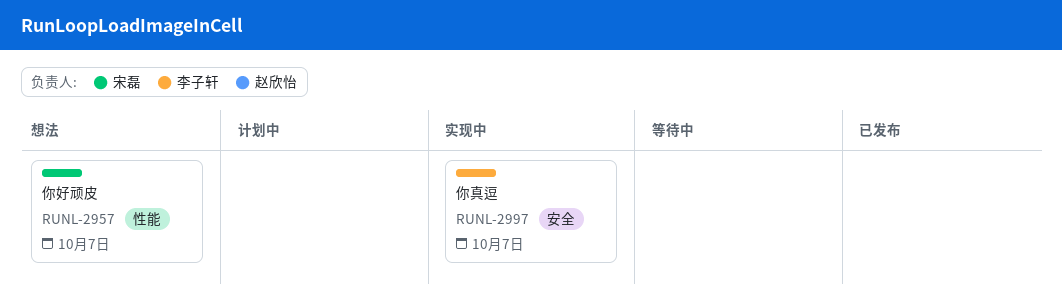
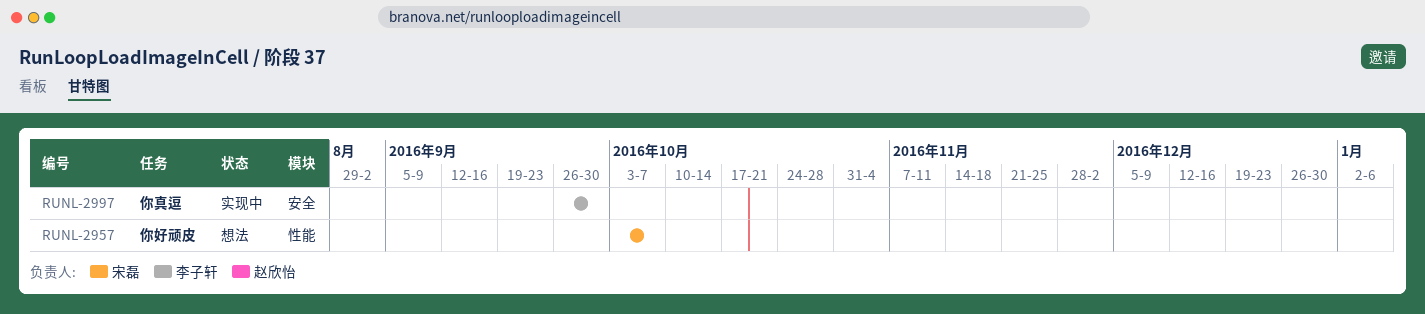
RUNL-2997, due: Oct 7 -> Sep 30

